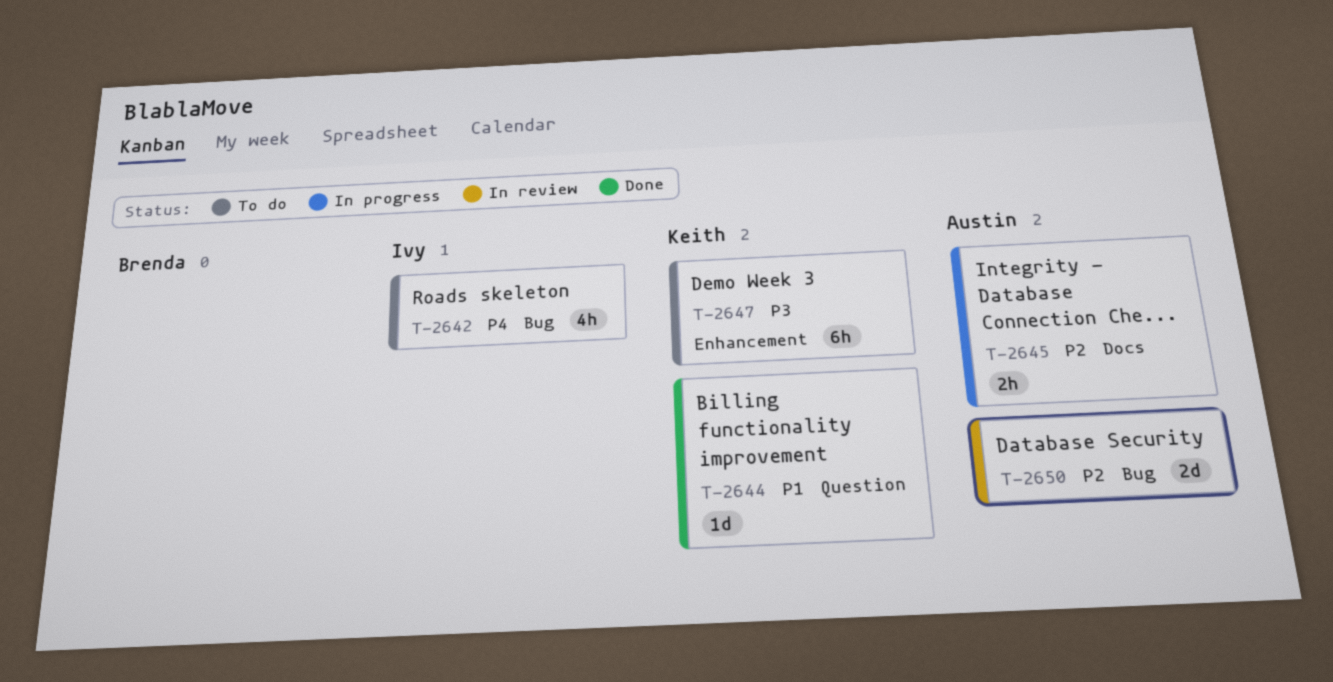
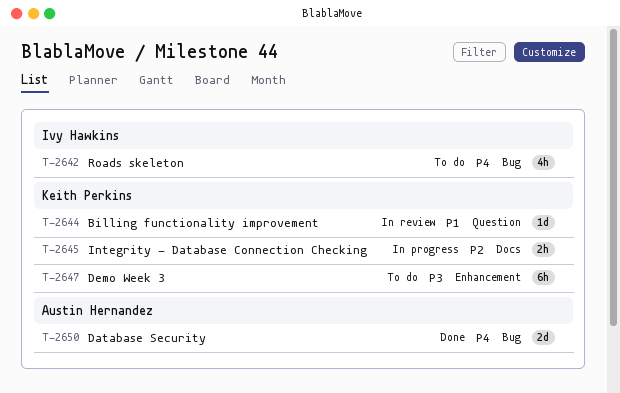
T-2644, status: Done -> In review
T-2645, owner: Austin Hernandez -> Keith Perkins
T-2650, status: In review -> Done
T-2650, priority: P2 -> P4

